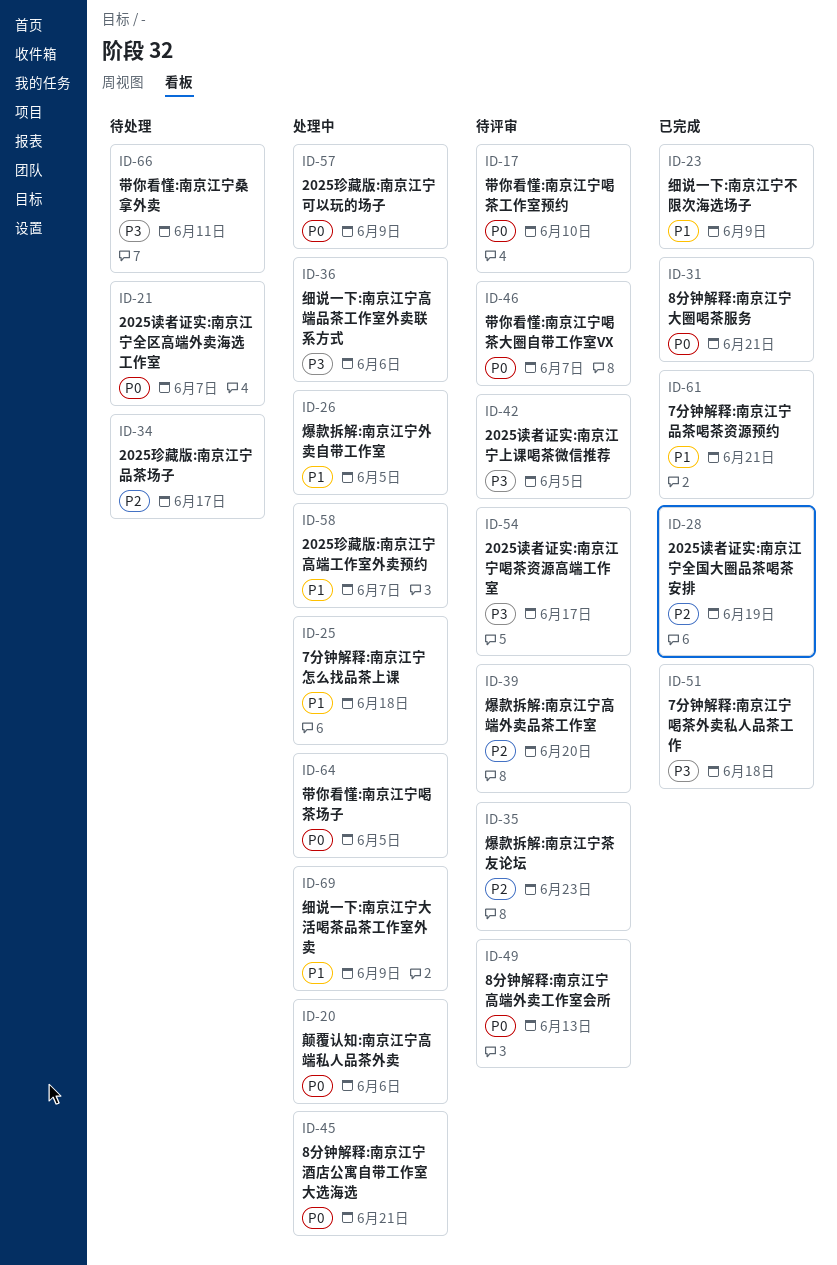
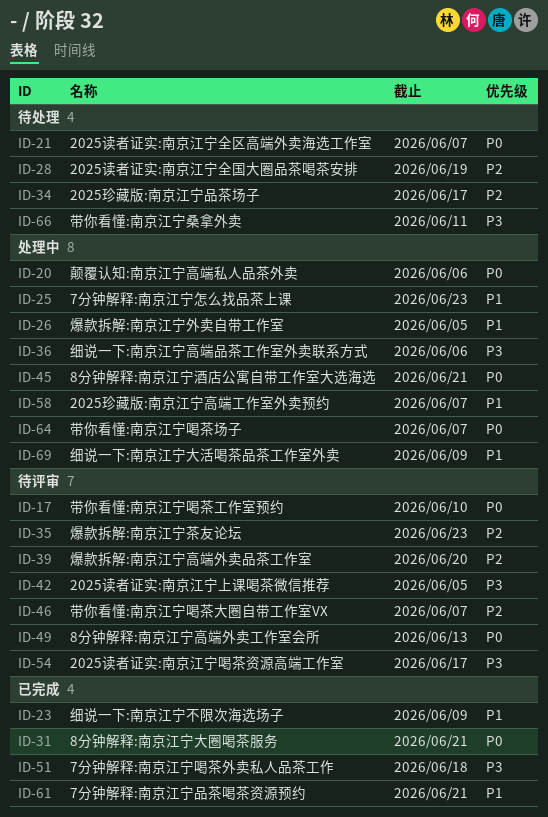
ID-25, due: Jun 18 -> Jun 23
ID-28, status: 已完成 -> 待处理
ID-46, priority: P0 -> P2
ID-57: present -> none
ID-64, due: Jun 5 -> Jun 7

